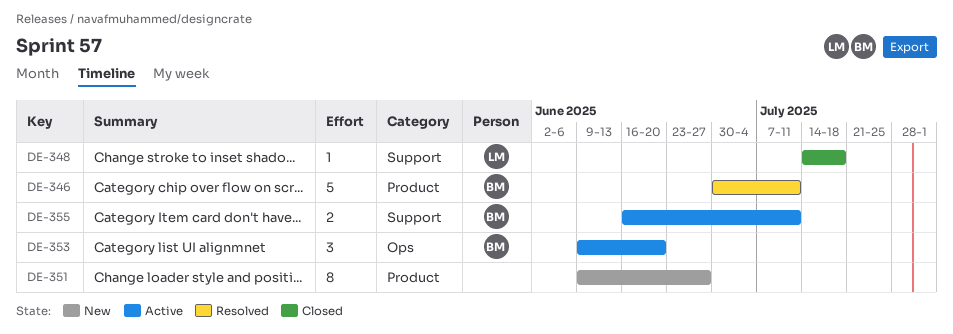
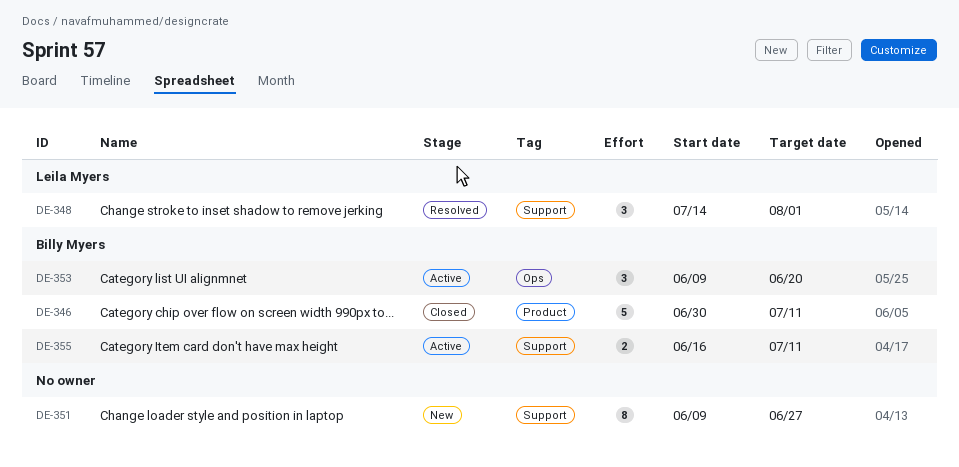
DE-346, status: Resolved -> Closed
DE-348, status: Closed -> Resolved
DE-348, estimate: 1 -> 3
DE-348, due: Jul 18 -> Aug 1
DE-351, label: Product -> Support

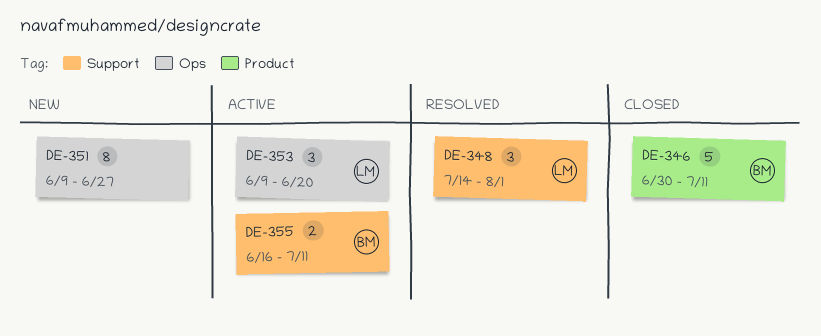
DE-351, label: Support -> Ops
DE-353, owner: Billy Myers -> Leila Myers

